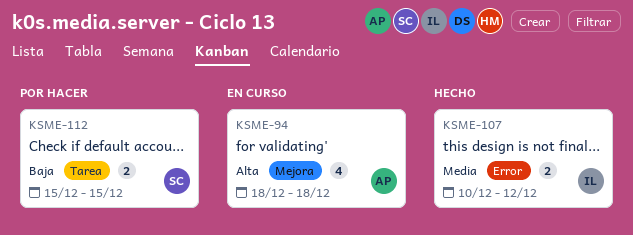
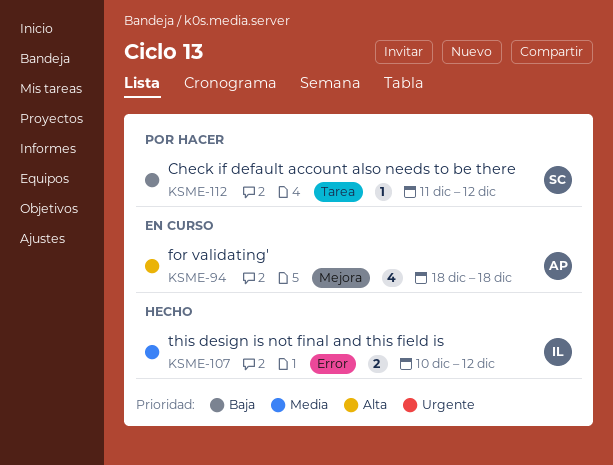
KSME-112, estimate: 2 -> 1
KSME-112, start: Dec 15 -> Dec 11
KSME-112, due: Dec 15 -> Dec 12

